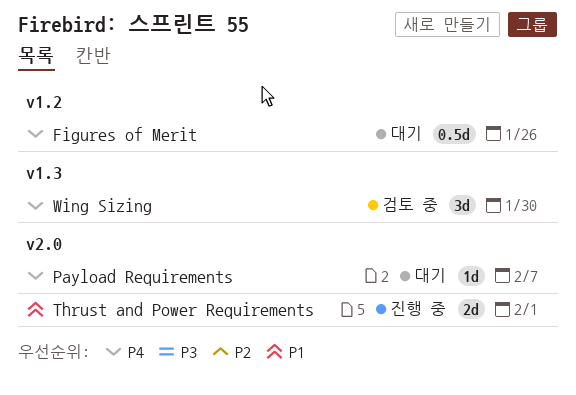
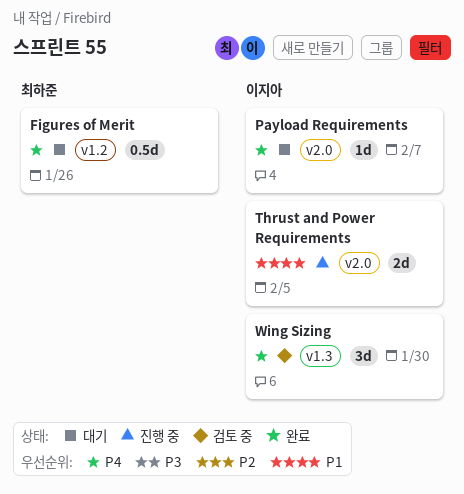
Thrust and Power Requirements, due: Feb 1 -> Feb 5

